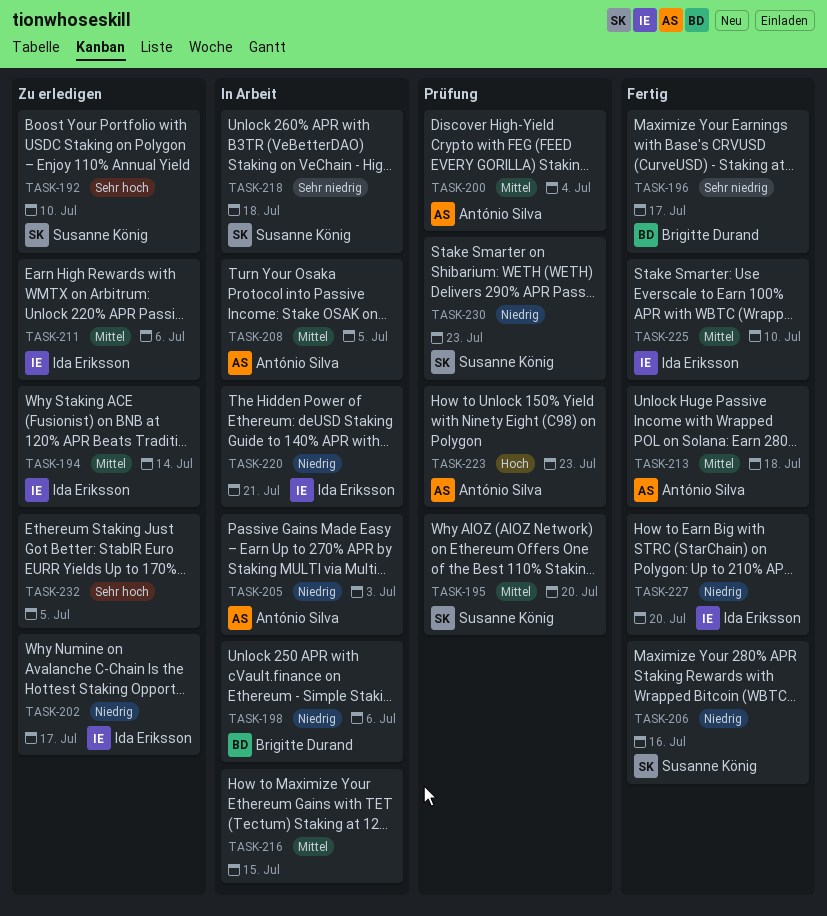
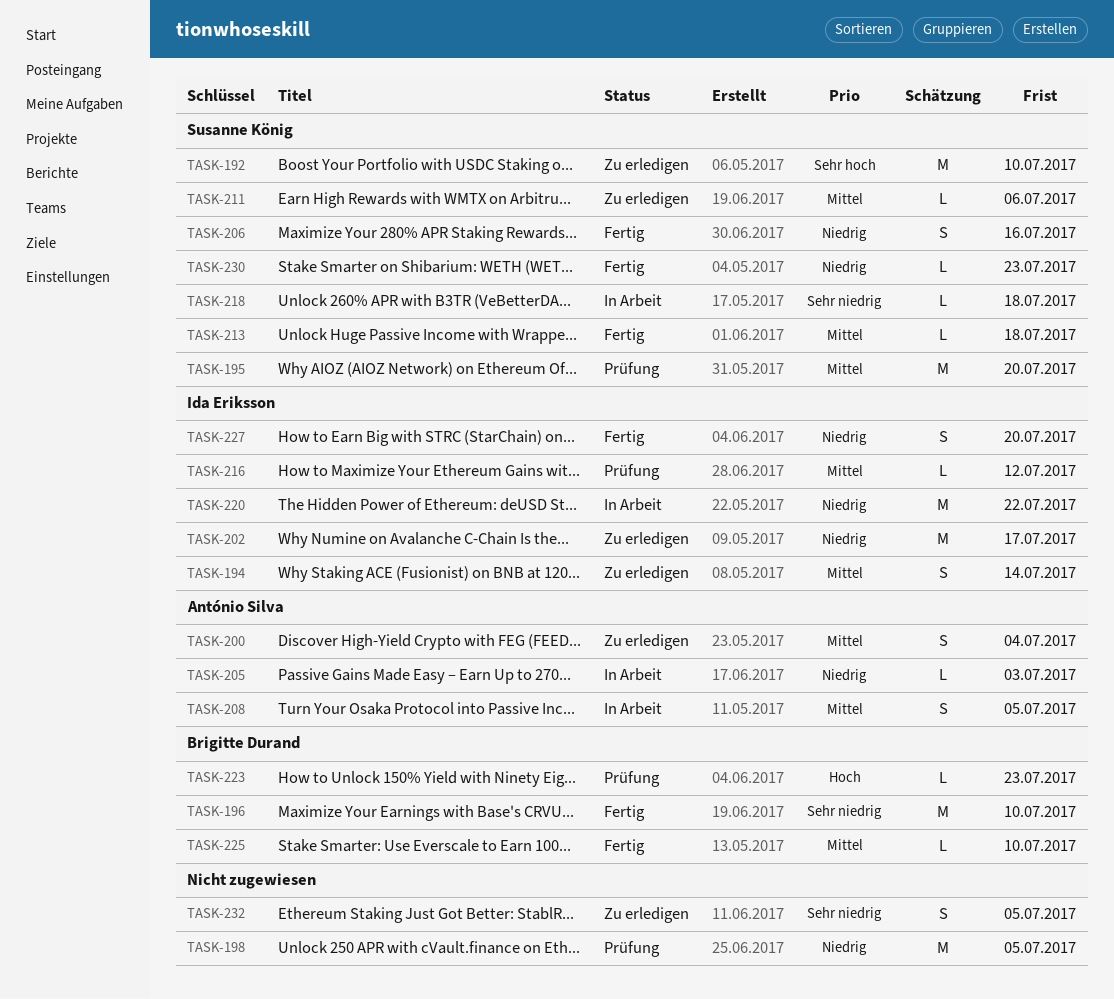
TASK-196, due: Jul 17 -> Jul 10
TASK-198, status: In Arbeit -> Prüfung
TASK-198, owner: Brigitte Durand -> none
TASK-198, due: Jul 6 -> Jul 5
TASK-200, status: Prüfung -> Zu erledigen
TASK-211, owner: Ida Eriksson -> Susanne König
TASK-213, owner: António Silva -> Susanne König
TASK-216, status: In Arbeit -> Prüfung
TASK-216, owner: none -> Ida Eriksson
TASK-216, due: Jul 15 -> Jul 12
TASK-220, due: Jul 21 -> Jul 22
TASK-223, owner: António Silva -> Brigitte Durand
TASK-225, owner: Ida Eriksson -> Brigitte Durand
TASK-230, status: Prüfung -> Fertig
TASK-232, priority: Sehr hoch -> Sehr niedrig

